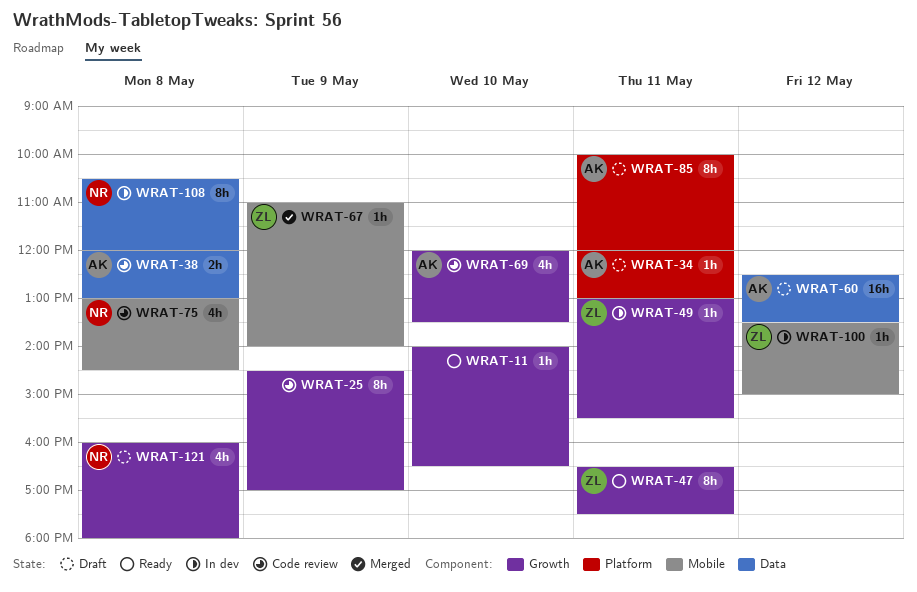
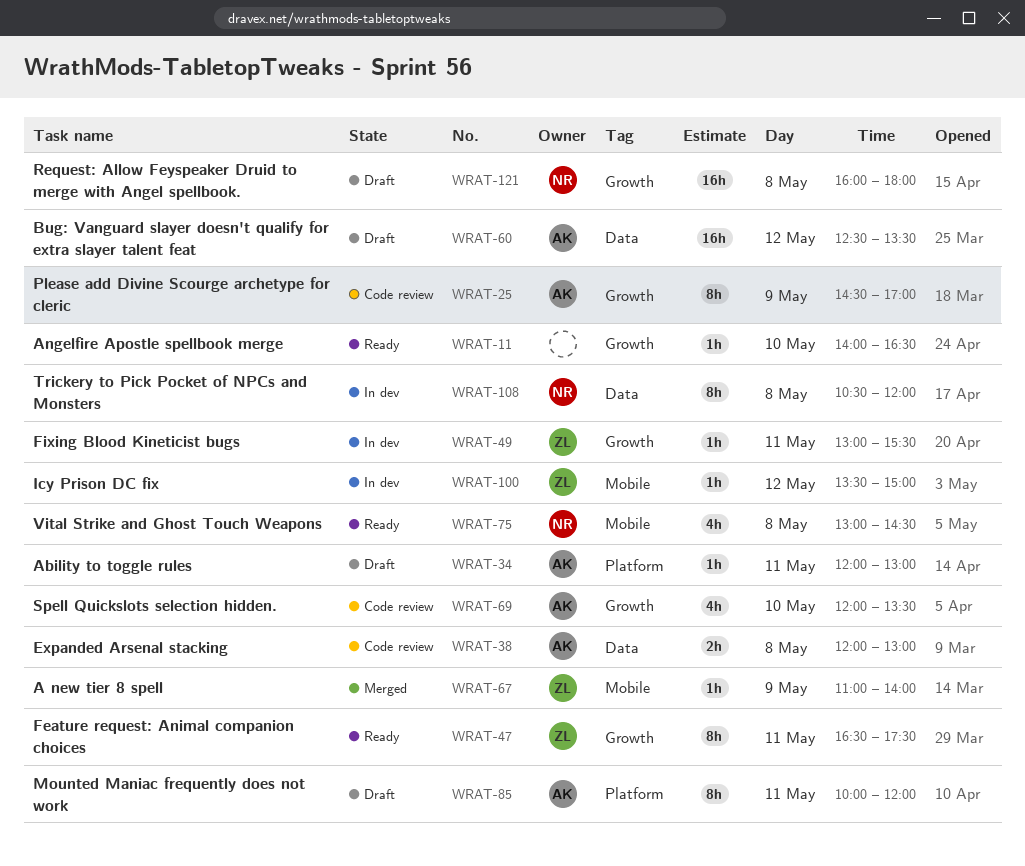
WRAT-25, owner: none -> AK
WRAT-75, status: Code review -> Ready
WRAT-121, estimate: 4h -> 16h

